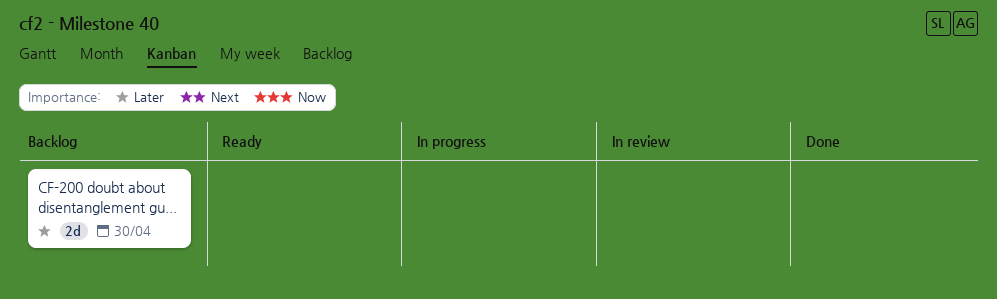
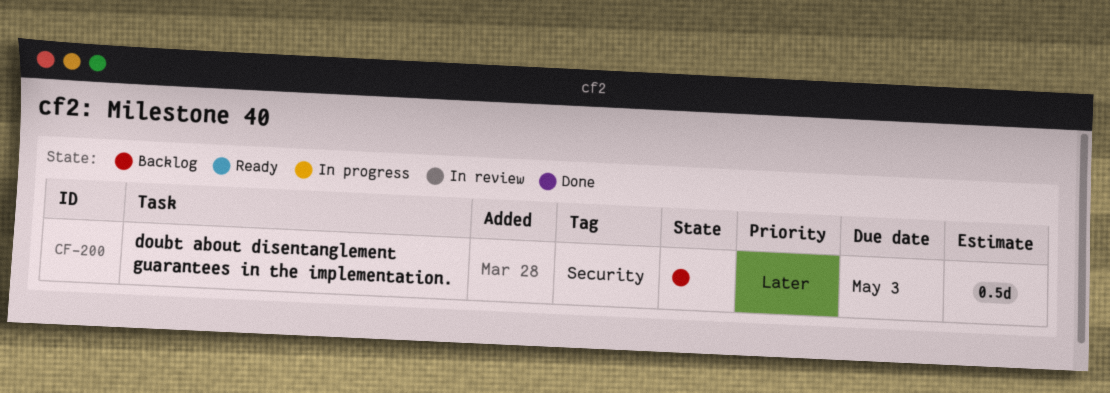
CF-200, estimate: 2d -> 0.5d
CF-200, due: Apr 30 -> May 3

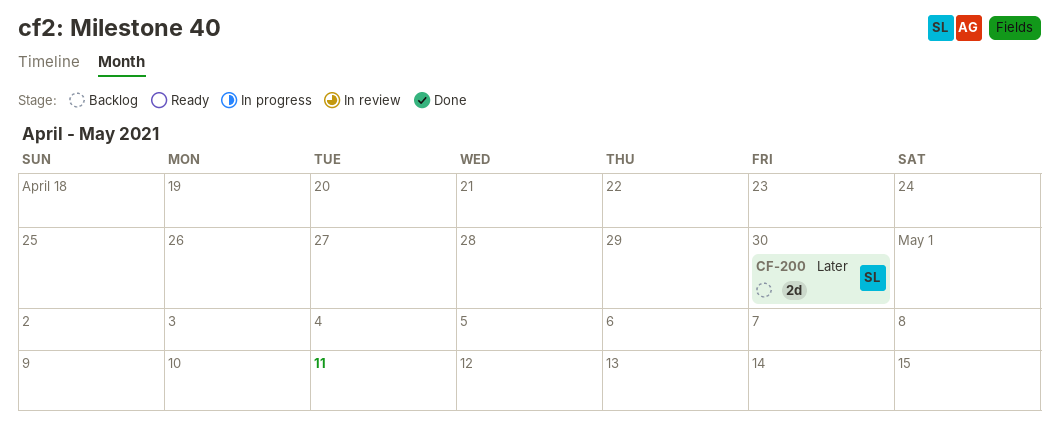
CF-200, estimate: 0.5d -> 2d
CF-200, due: May 3 -> Apr 30

